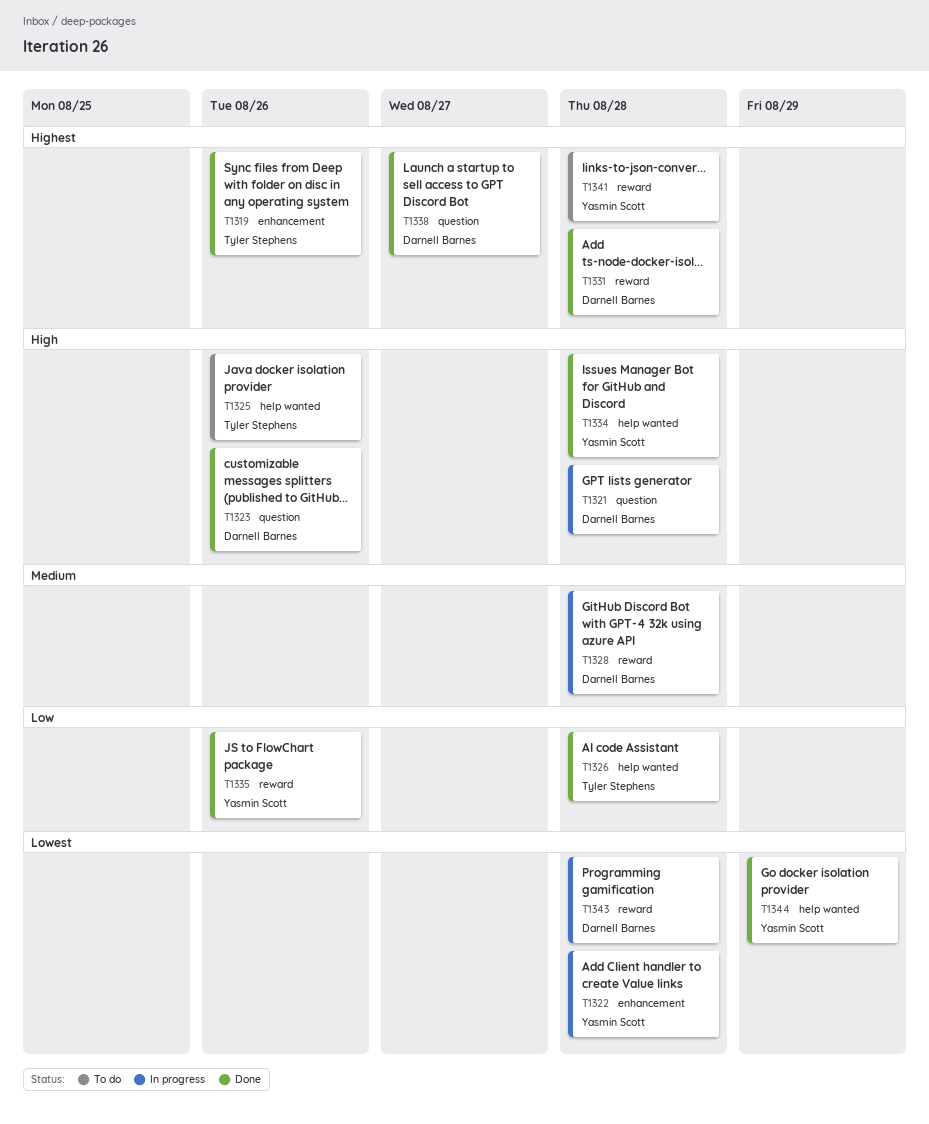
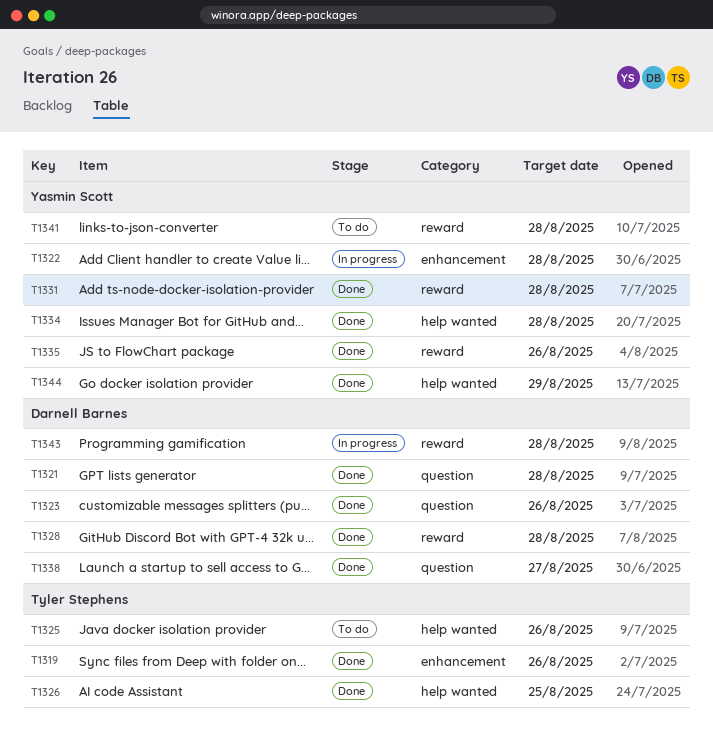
T1321, status: In progress -> Done
T1326, due: Aug 28 -> Aug 25
T1328, status: In progress -> Done
T1331, owner: Darnell Barnes -> Yasmin Scott

